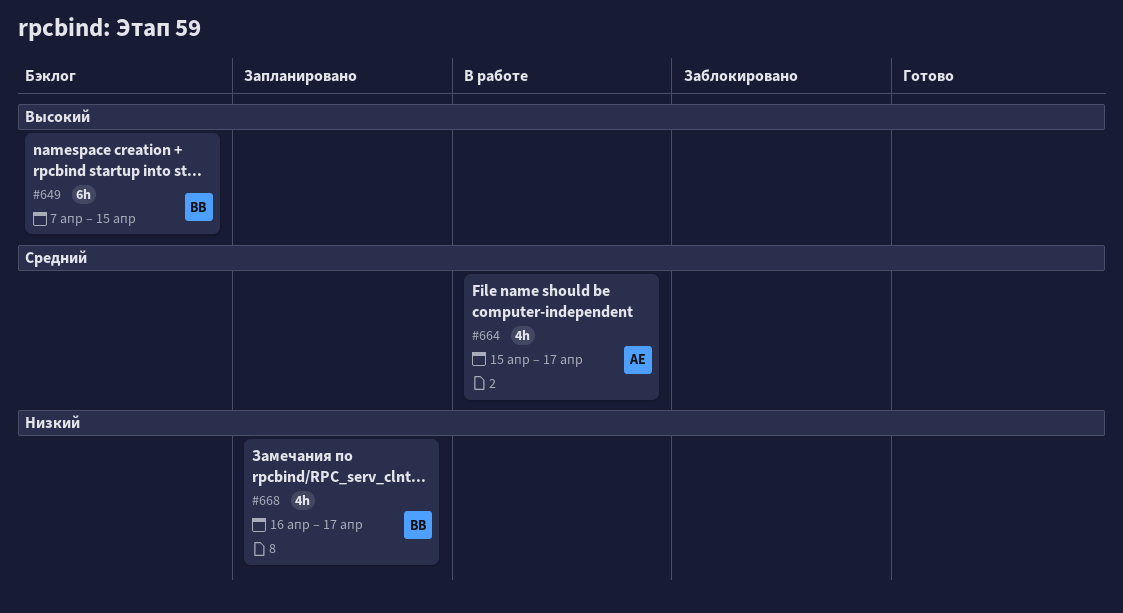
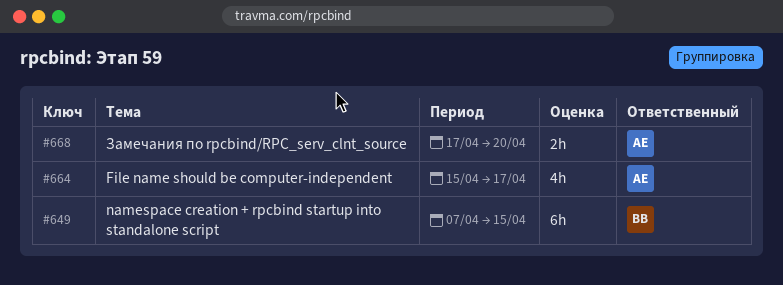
#668, owner: ВВ -> АЕ
#668, estimate: 4h -> 2h
#668, start: Apr 16 -> Apr 17
#668, due: Apr 17 -> Apr 20

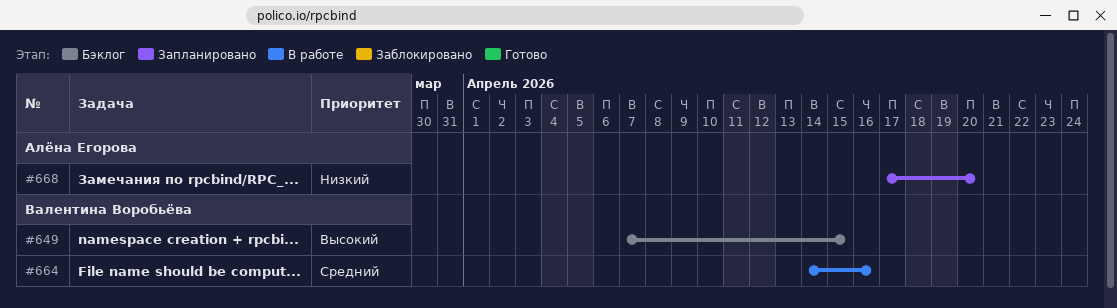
#664, owner: Алёна Егорова -> Валентина Воробьёва
#664, start: Apr 15 -> Apr 14
#664, due: Apr 17 -> Apr 16

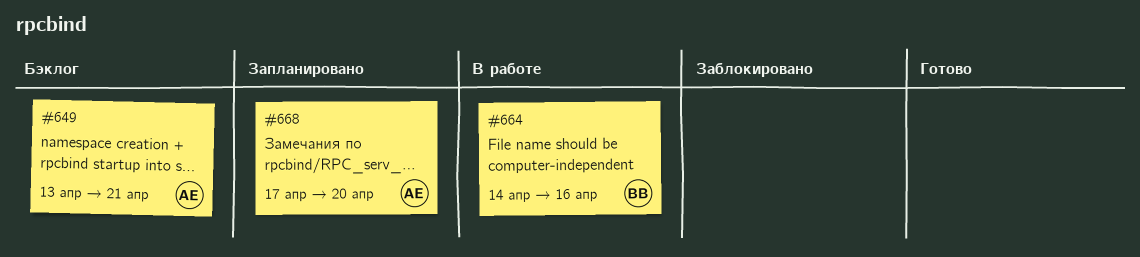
#649, owner: Валентина Воробьёва -> Алёна Егорова
#649, start: Apr 7 -> Apr 13
#649, due: Apr 15 -> Apr 21

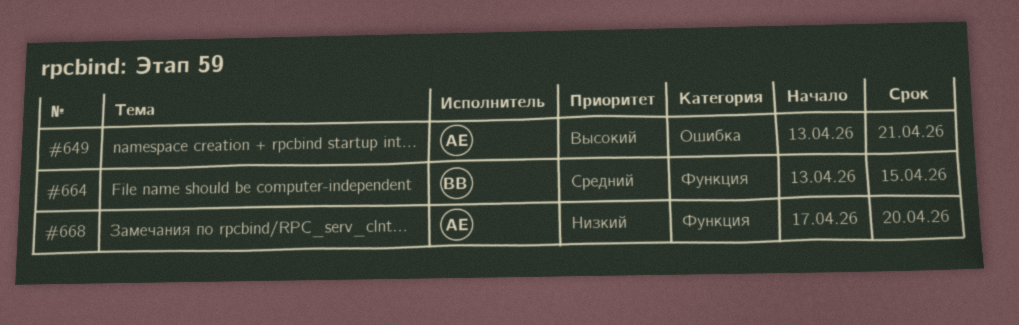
#664, start: Apr 14 -> Apr 13
#664, due: Apr 16 -> Apr 15

